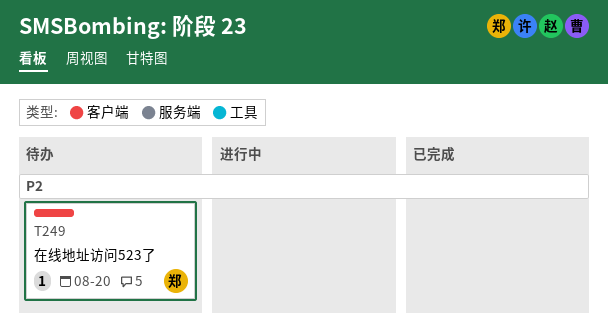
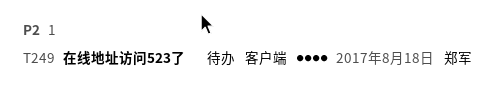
T249, estimate: 1 -> 4
T249, due: Aug 20 -> Aug 18

